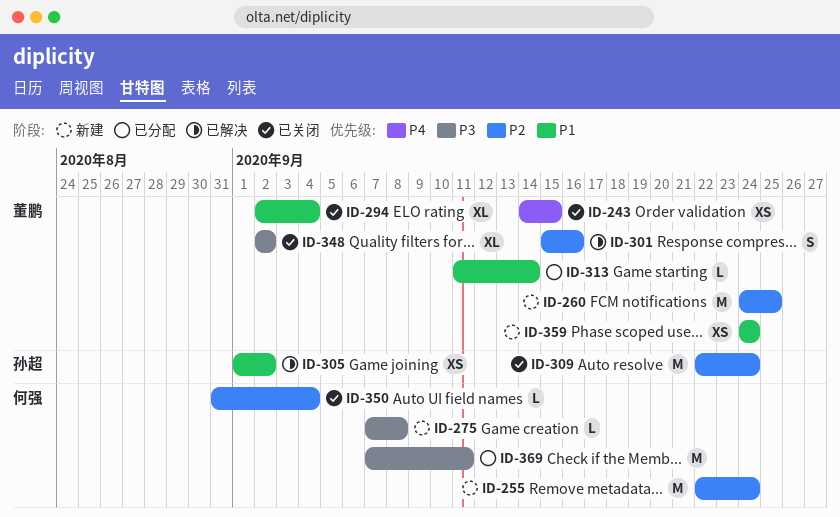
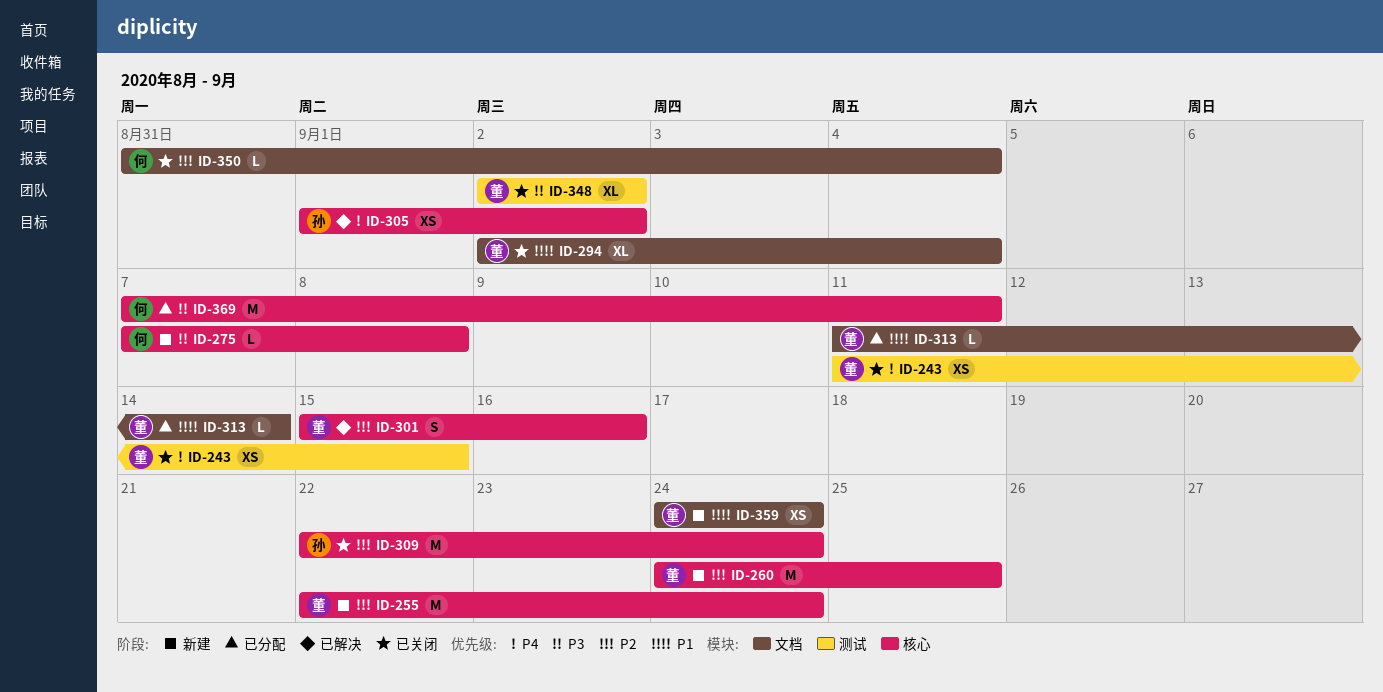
ID-243, start: Sep 14 -> Sep 11
ID-255, owner: 何强 -> 董鹏
ID-305, priority: P1 -> P4

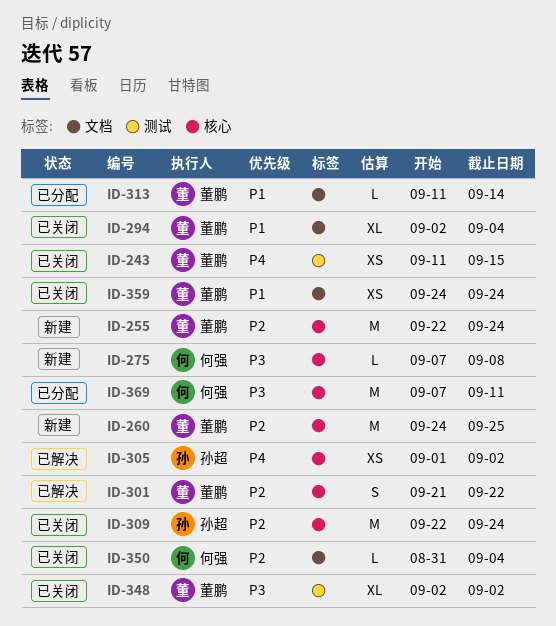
ID-301, start: Sep 15 -> Sep 21
ID-301, due: Sep 16 -> Sep 22
ID-359, status: 新建 -> 已关闭

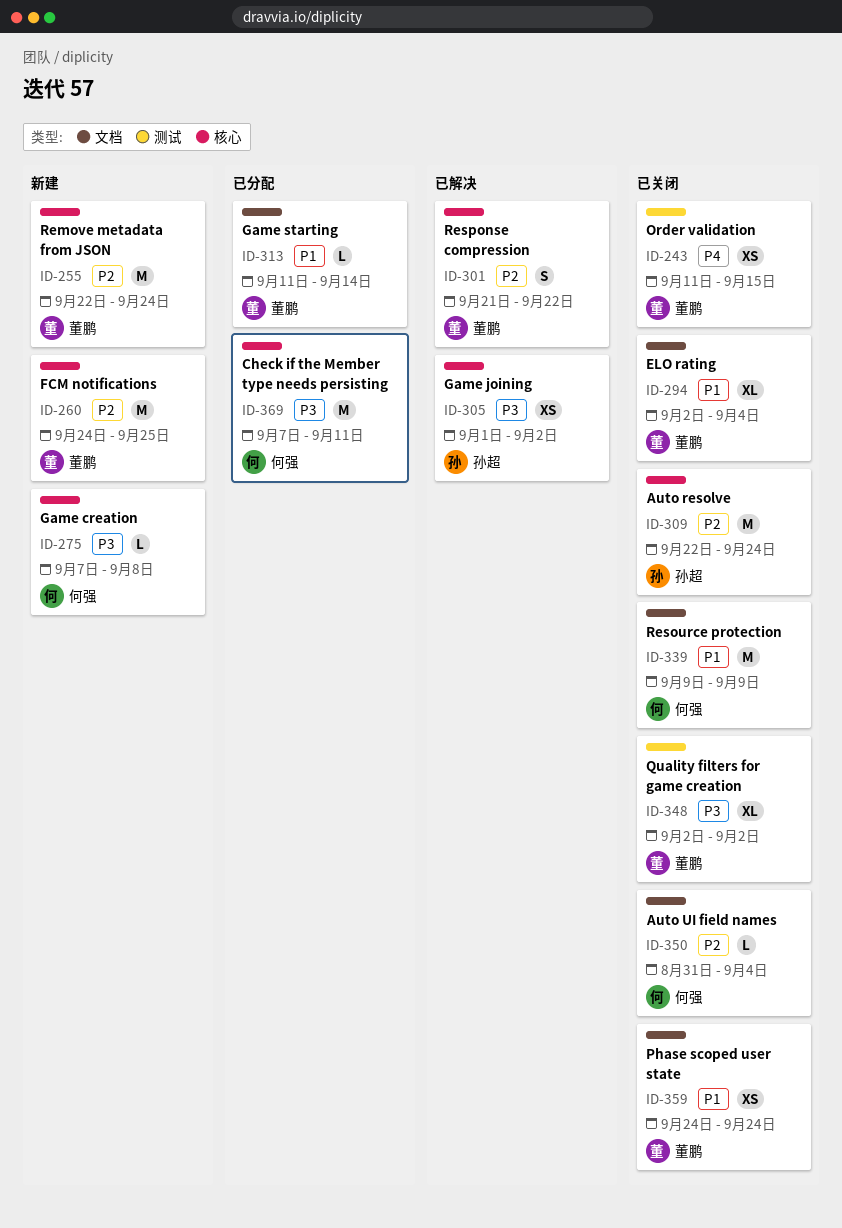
ID-305, priority: P4 -> P3
ID-339: none -> present

